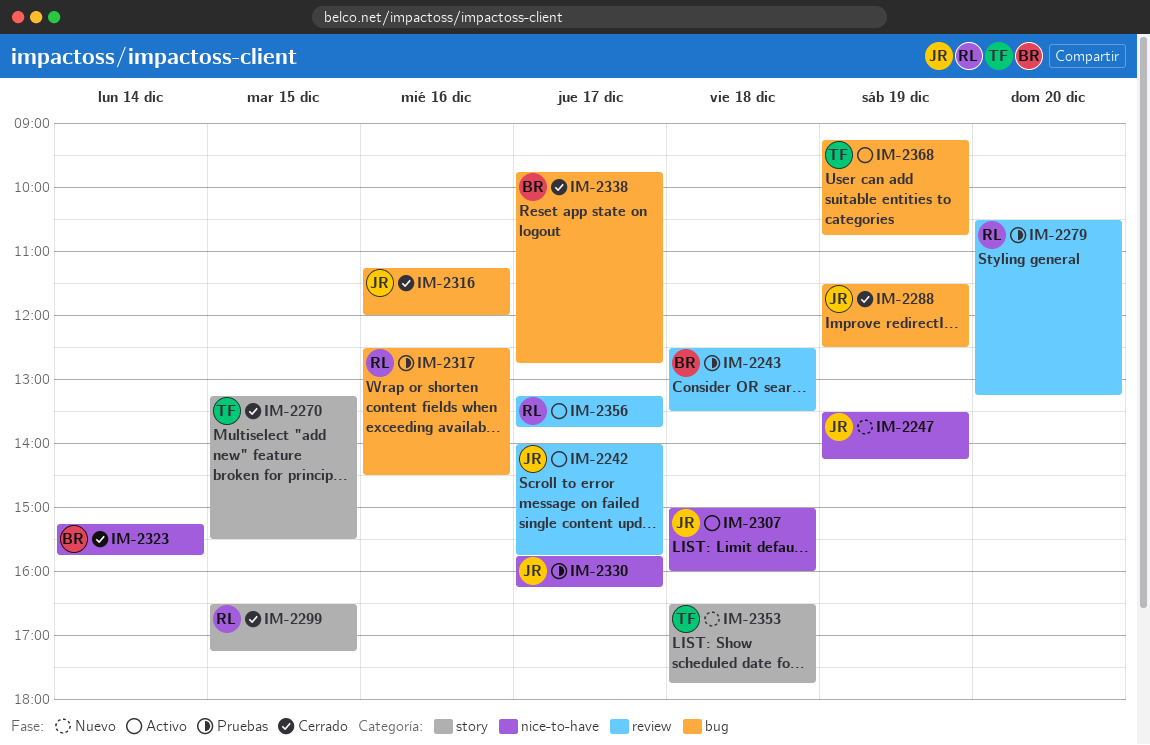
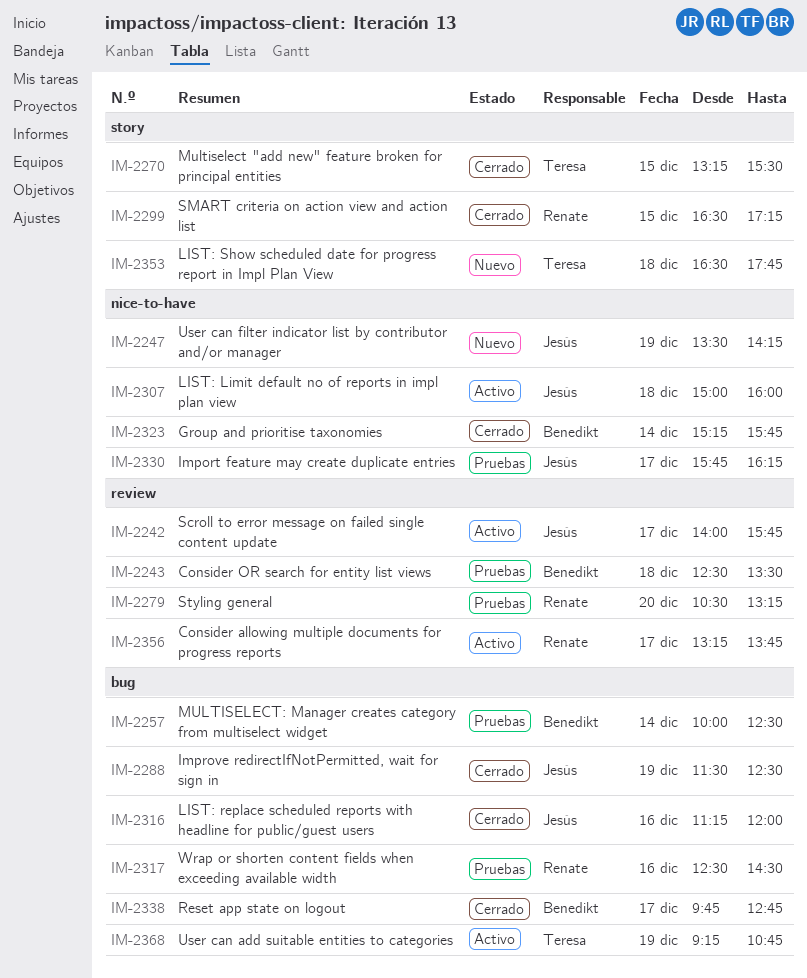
IM-2257: none -> present

